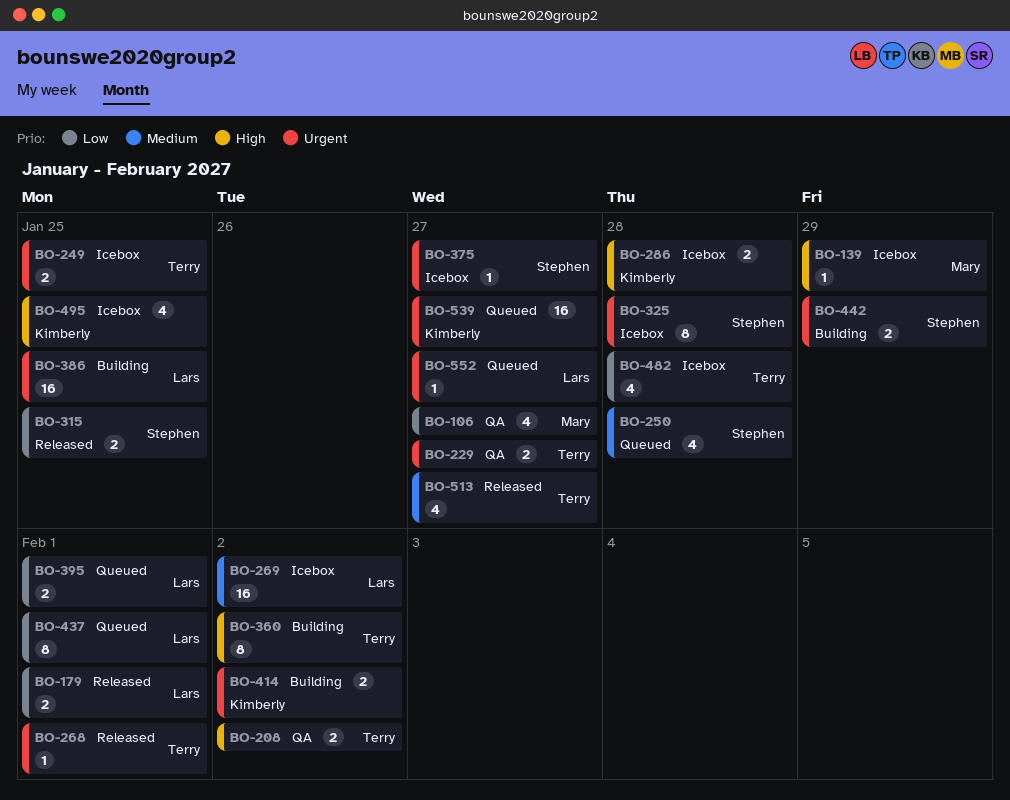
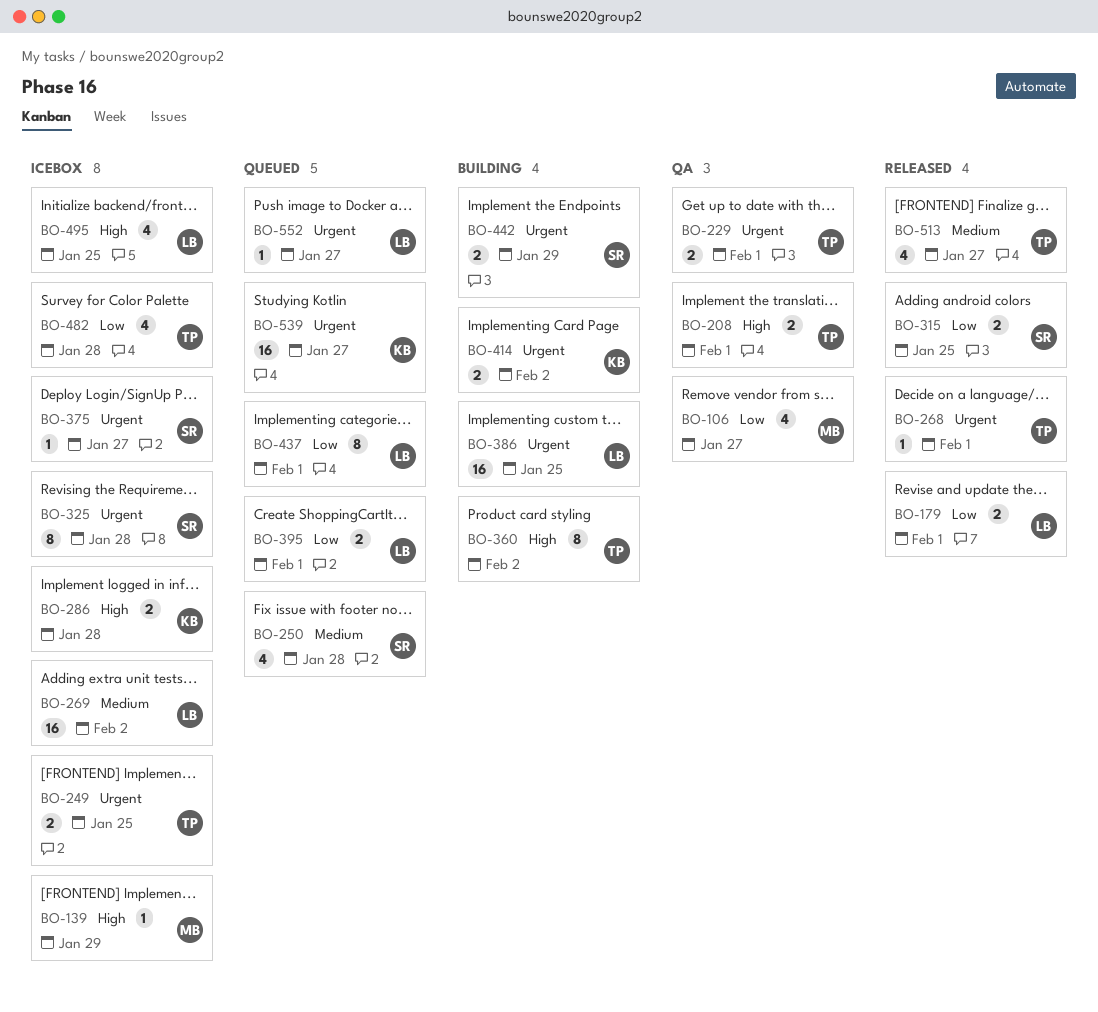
BO-208, due: Feb 2 -> Feb 1
BO-229, due: Jan 27 -> Feb 1
BO-495, owner: Kimberly -> Lars

